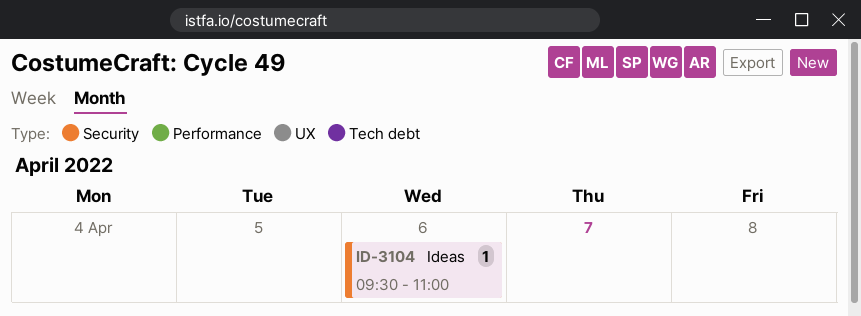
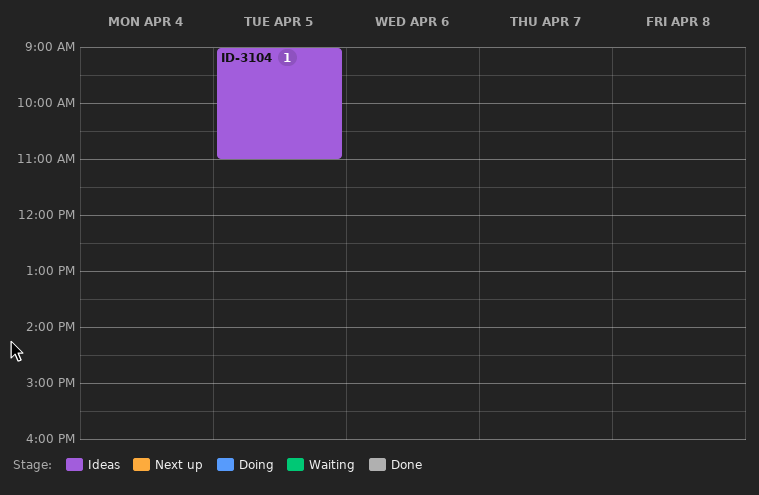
ID-3104, day: Apr 6 -> Apr 5
ID-3104, begins: 09:30 -> 09:00

